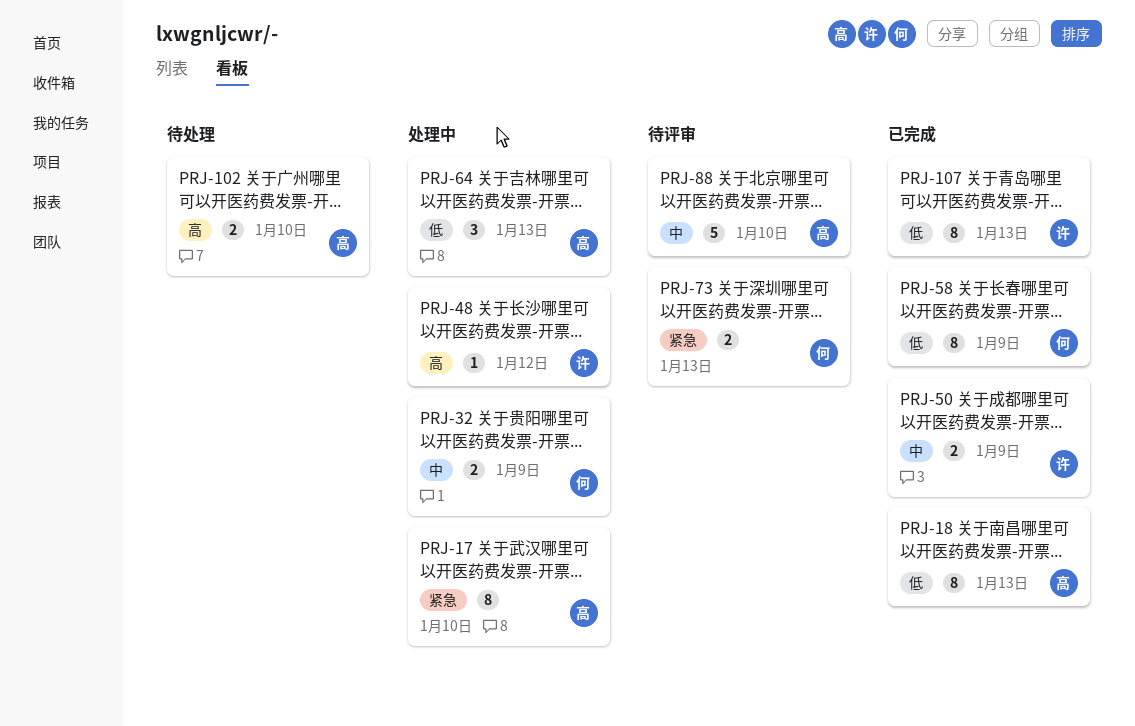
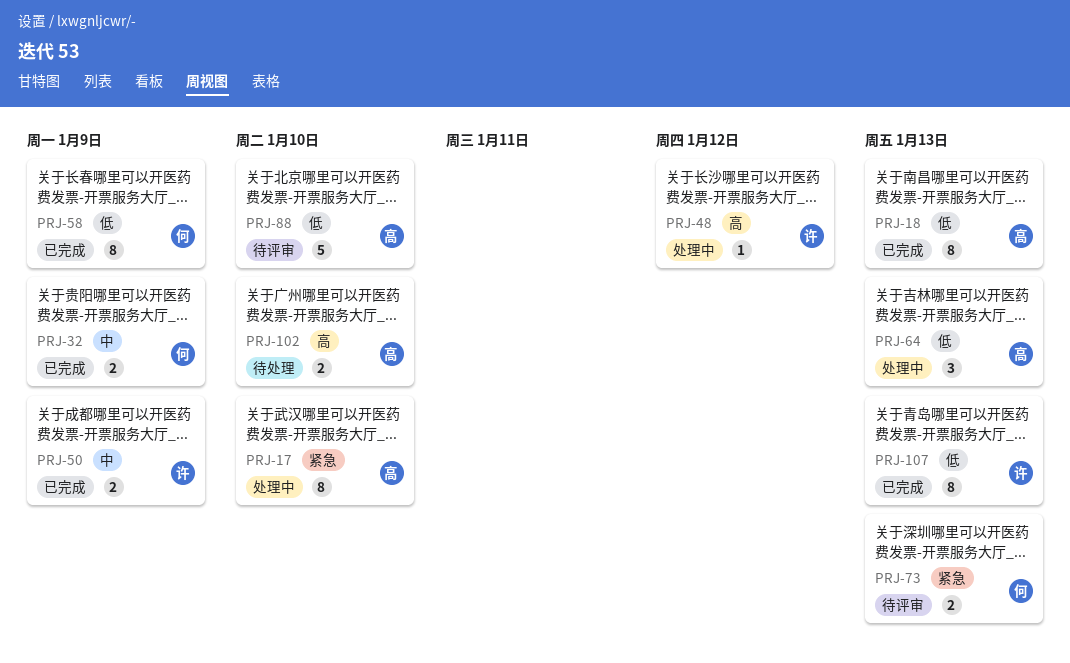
PRJ-32, status: 处理中 -> 已完成
PRJ-88, priority: 中 -> 低

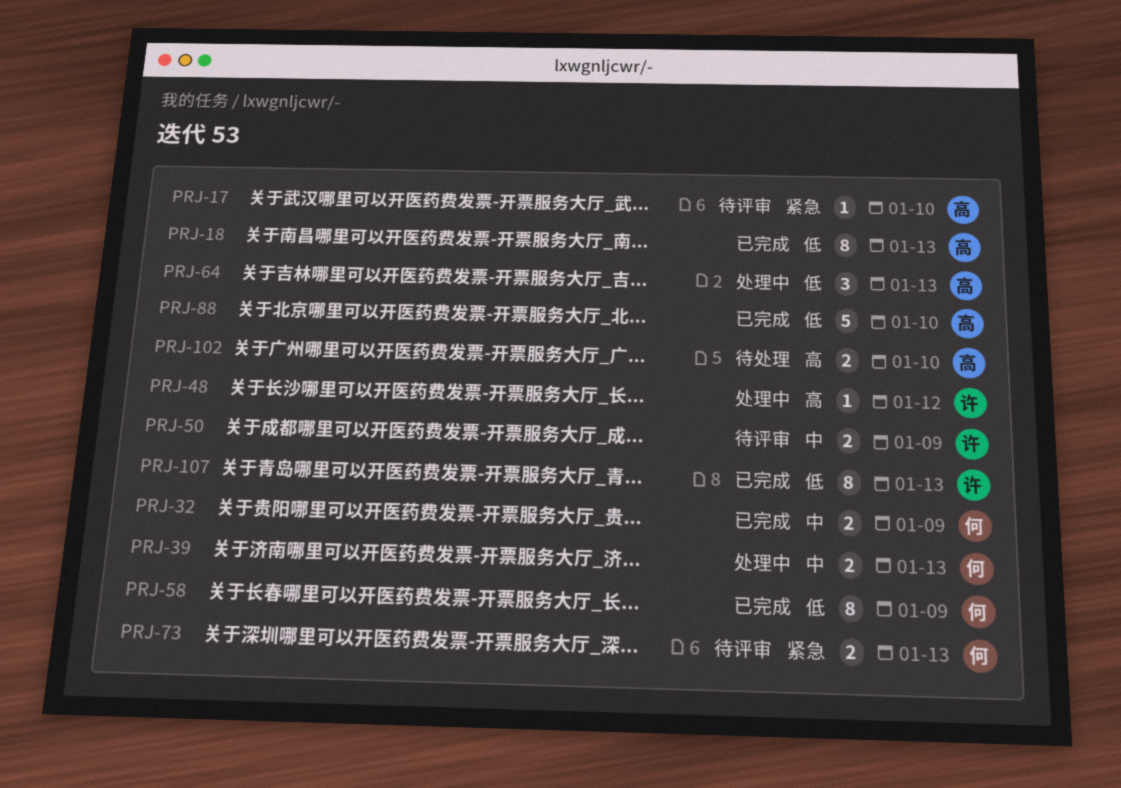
PRJ-17, status: 处理中 -> 待评审
PRJ-17, estimate: 8 -> 1
PRJ-39: none -> present
PRJ-50, status: 已完成 -> 待评审
PRJ-88, status: 待评审 -> 已完成

